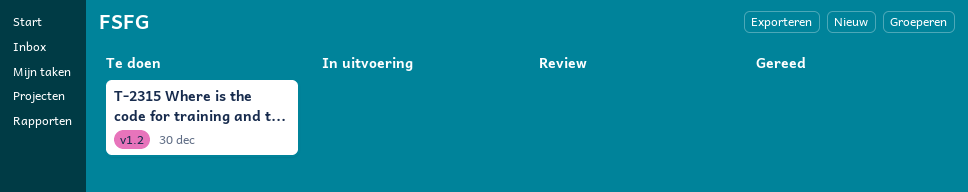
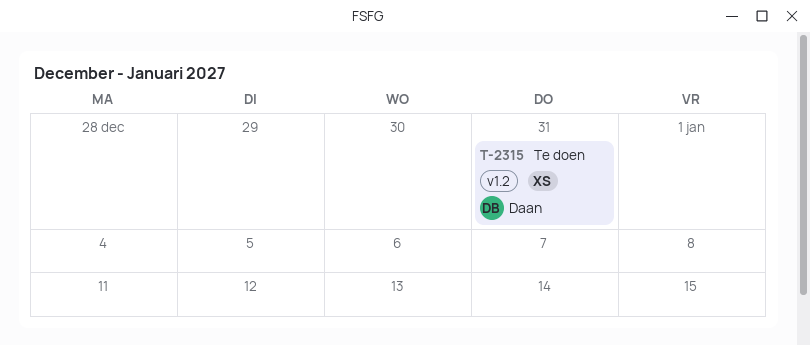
T-2315, due: Dec 30 -> Dec 31

